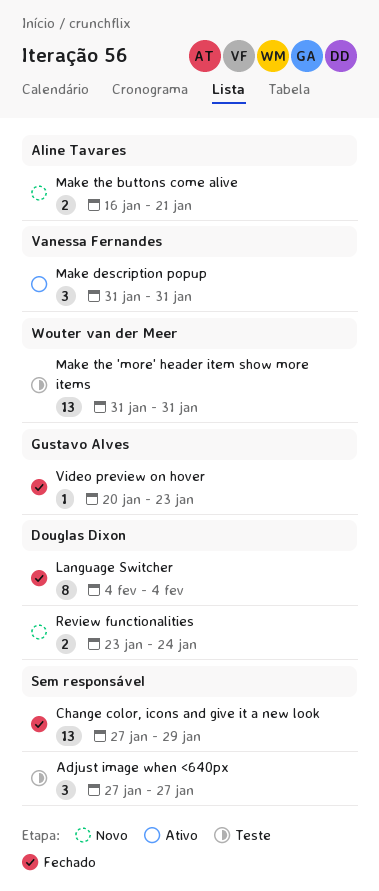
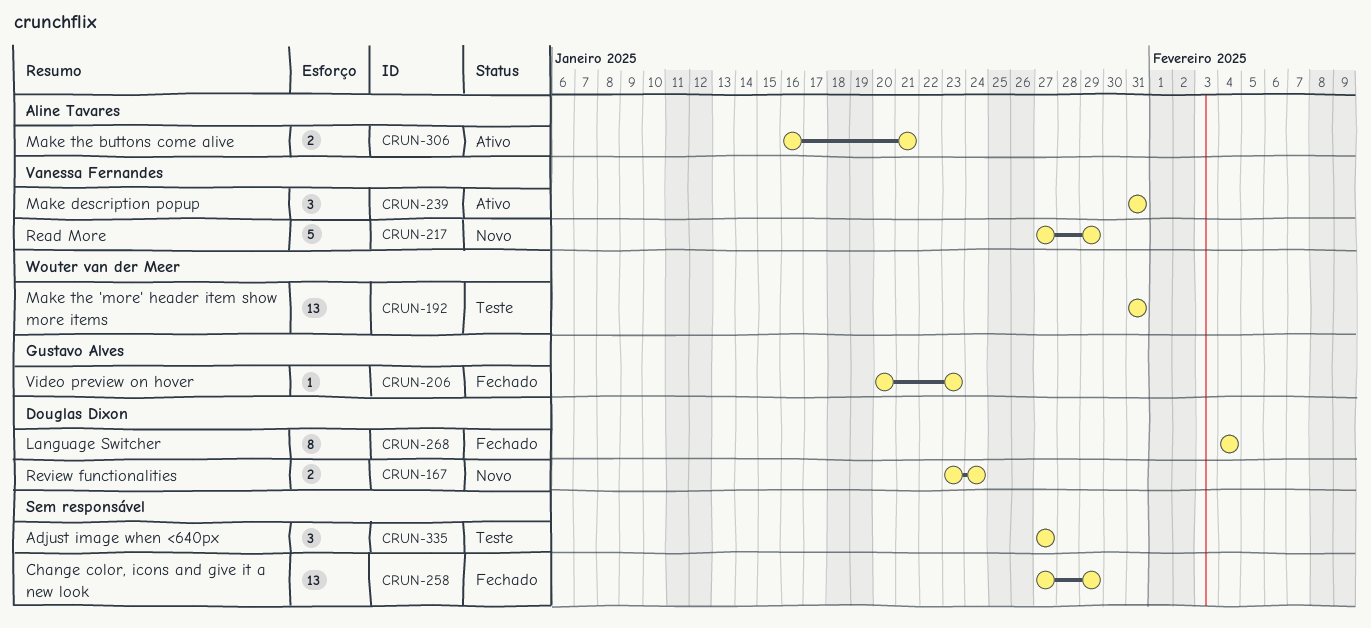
Make the buttons come alive, status: Novo -> Ativo
Read More: none -> present

